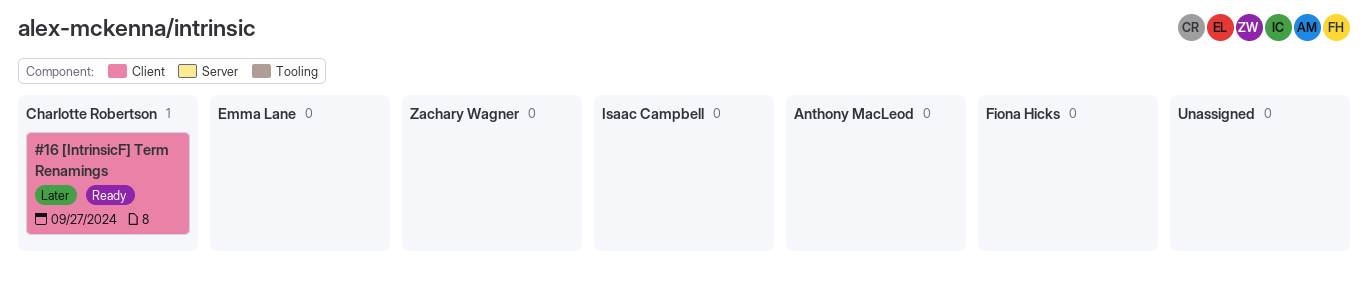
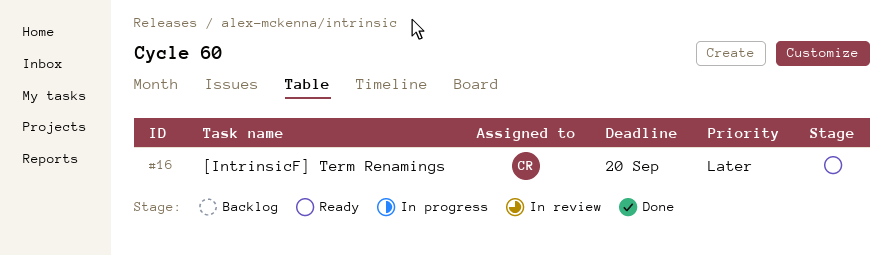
#16, due: Sep 27 -> Sep 20

